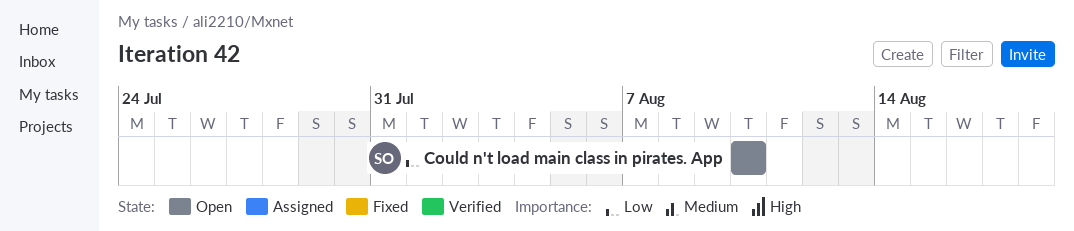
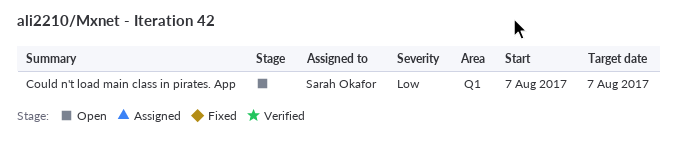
Could n't load main class in pirates. App, start: Aug 10 -> Aug 7
Could n't load main class in pirates. App, due: Aug 10 -> Aug 7

